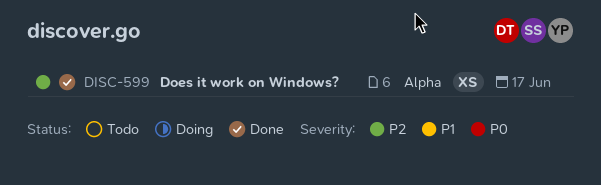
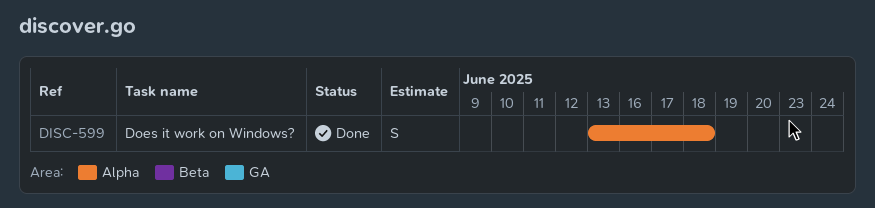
DISC-599, estimate: XS -> S
DISC-599, due: Jun 17 -> Jun 18

